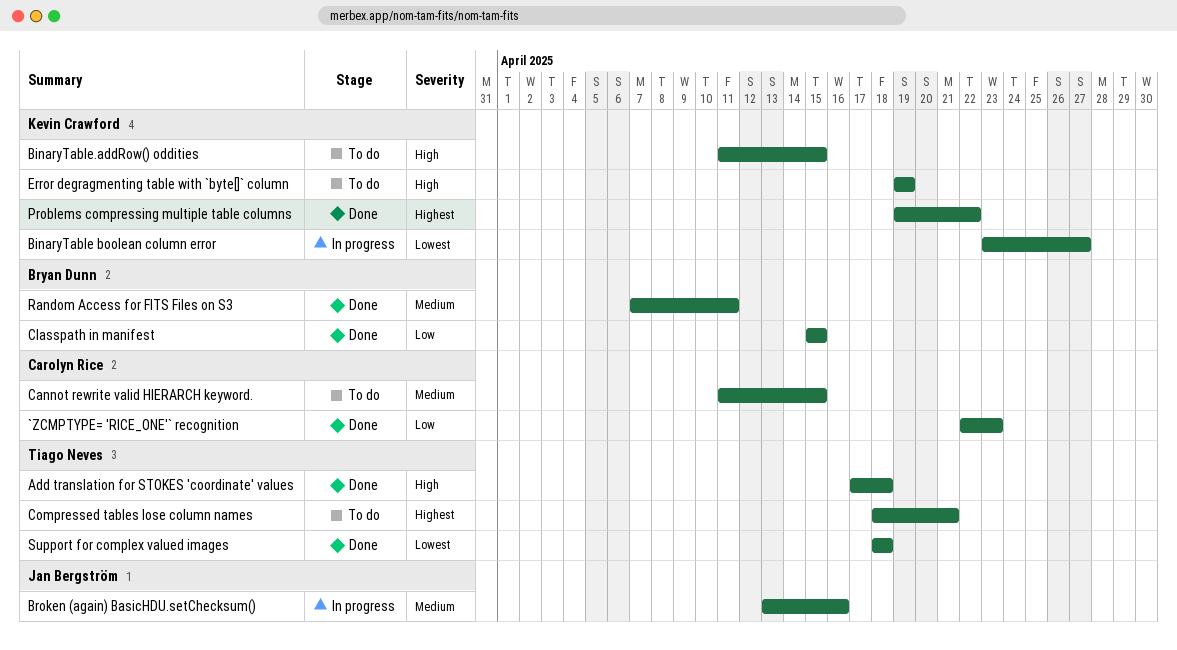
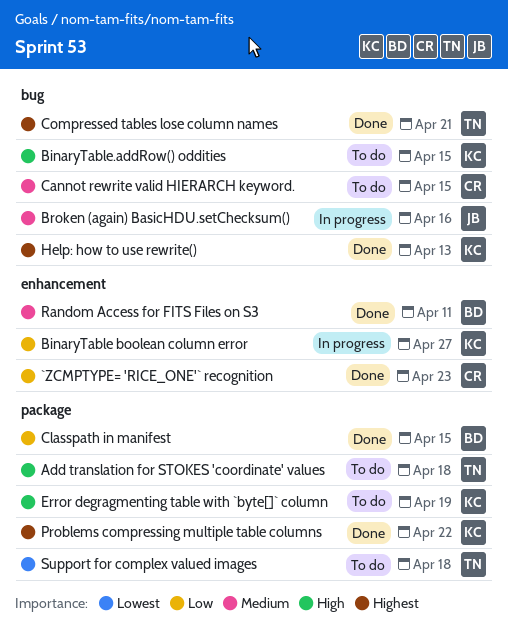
Add translation for STOKES 'coordinate' values, status: Done -> To do
BinaryTable boolean column error, priority: Lowest -> Low
Compressed tables lose column names, status: To do -> Done
Help: how to use rewrite(): none -> present
Support for complex valued images, status: Done -> To do

